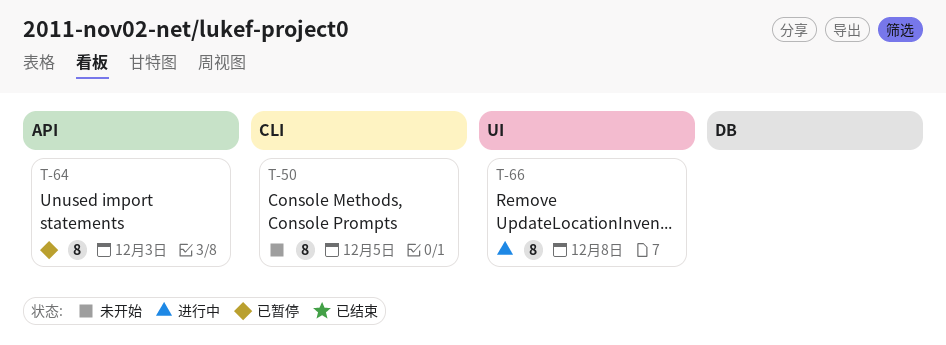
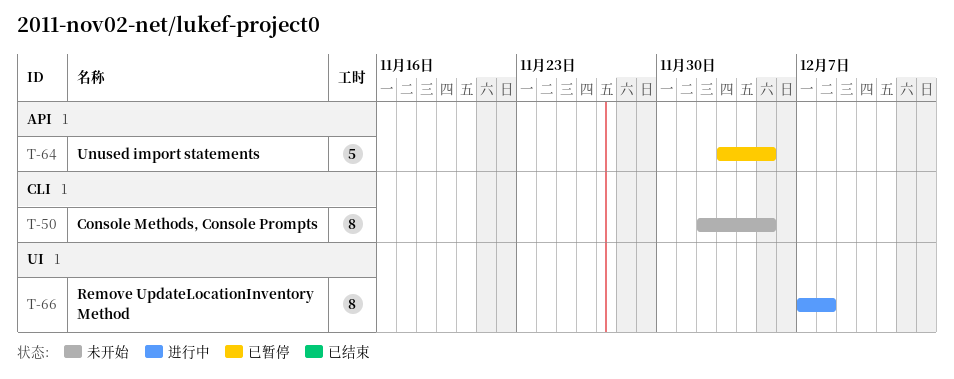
T-64, estimate: 8 -> 5
T-64, due: Dec 3 -> Dec 5

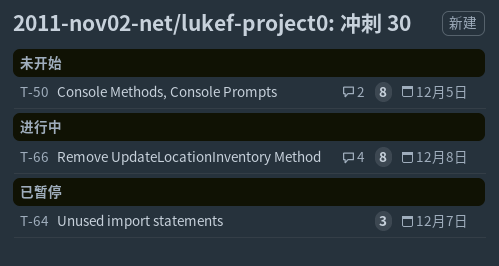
T-64, estimate: 5 -> 3
T-64, due: Dec 5 -> Dec 7

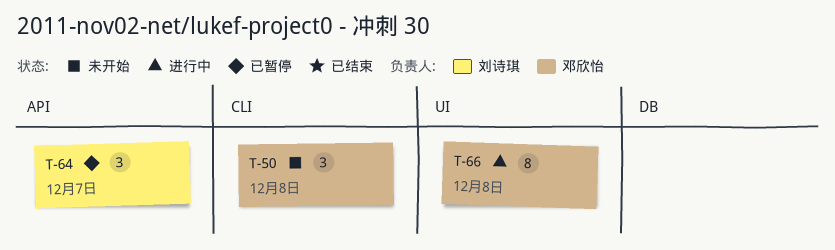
T-50, estimate: 8 -> 3
T-50, due: Dec 5 -> Dec 8

